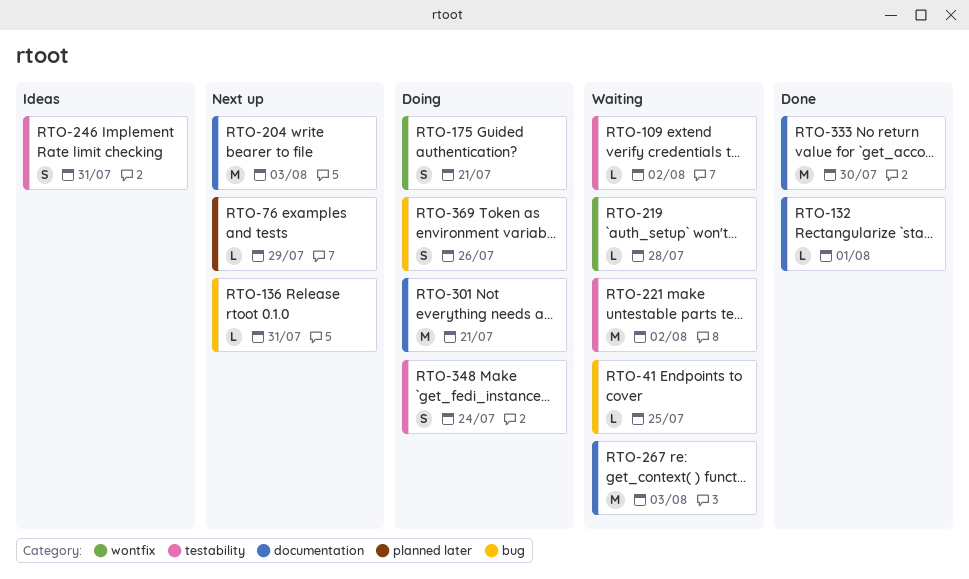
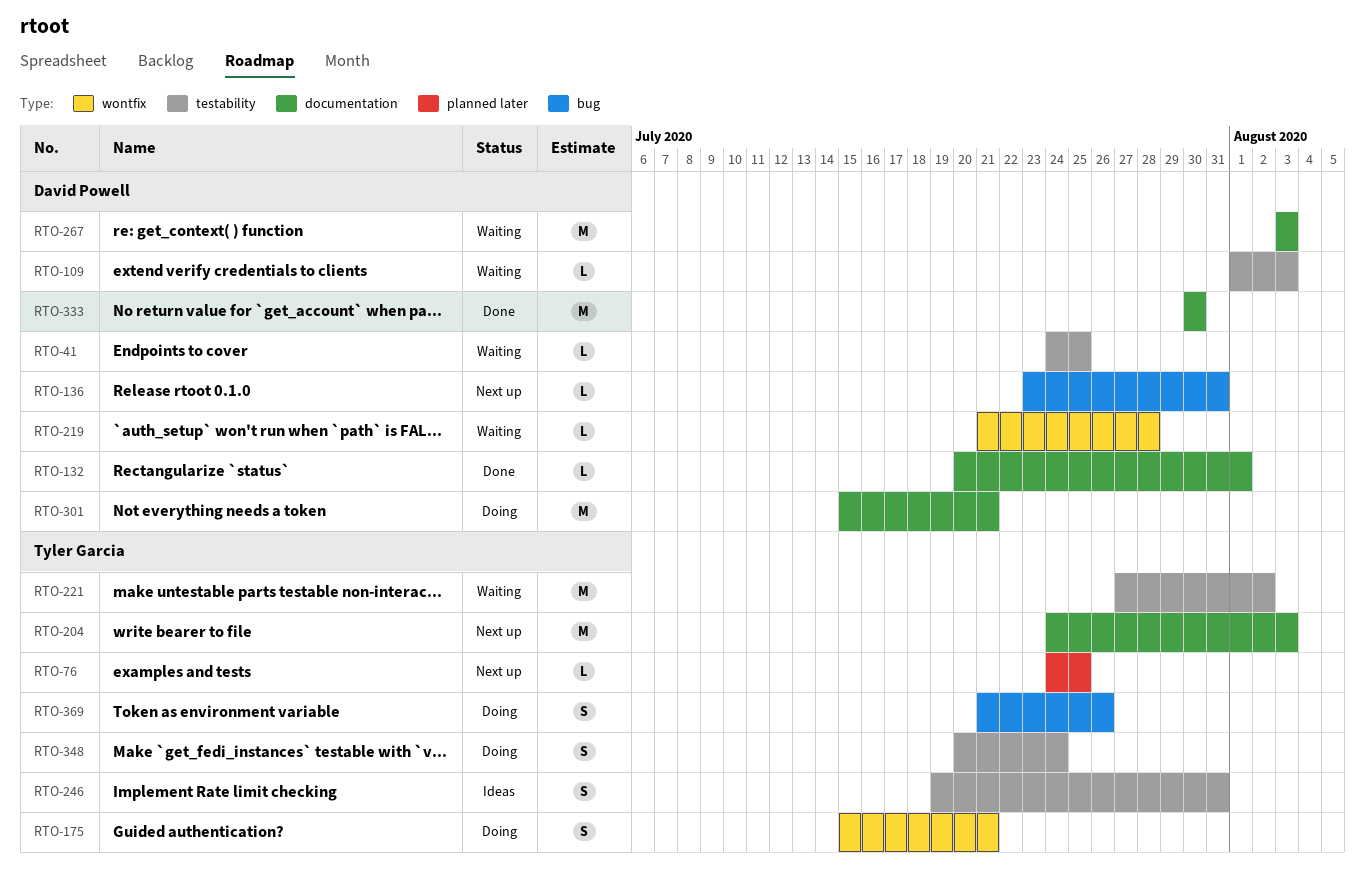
RTO-41, label: bug -> testability
RTO-76, due: Jul 29 -> Jul 25
RTO-109, due: Aug 2 -> Aug 3

